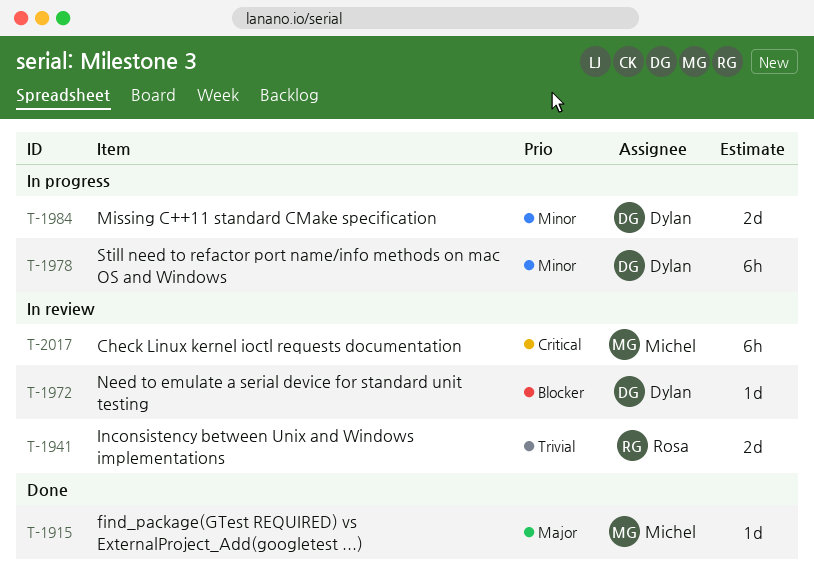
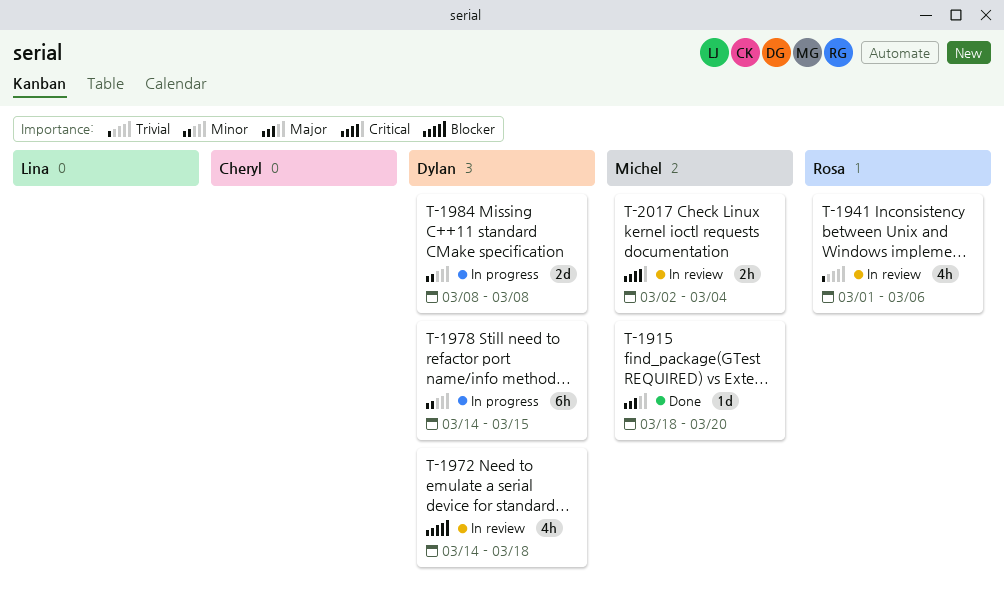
T-1941, estimate: 2d -> 4h
T-1972, estimate: 1d -> 4h
T-2017, estimate: 6h -> 2h

